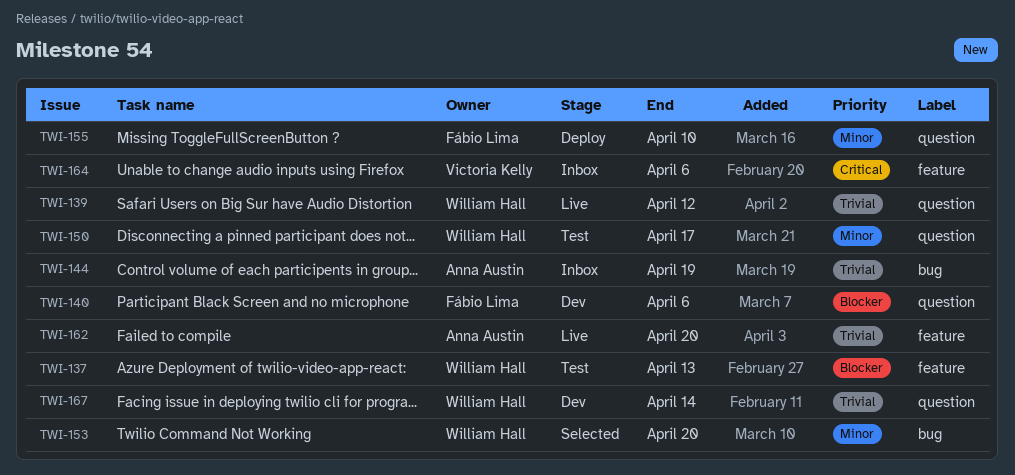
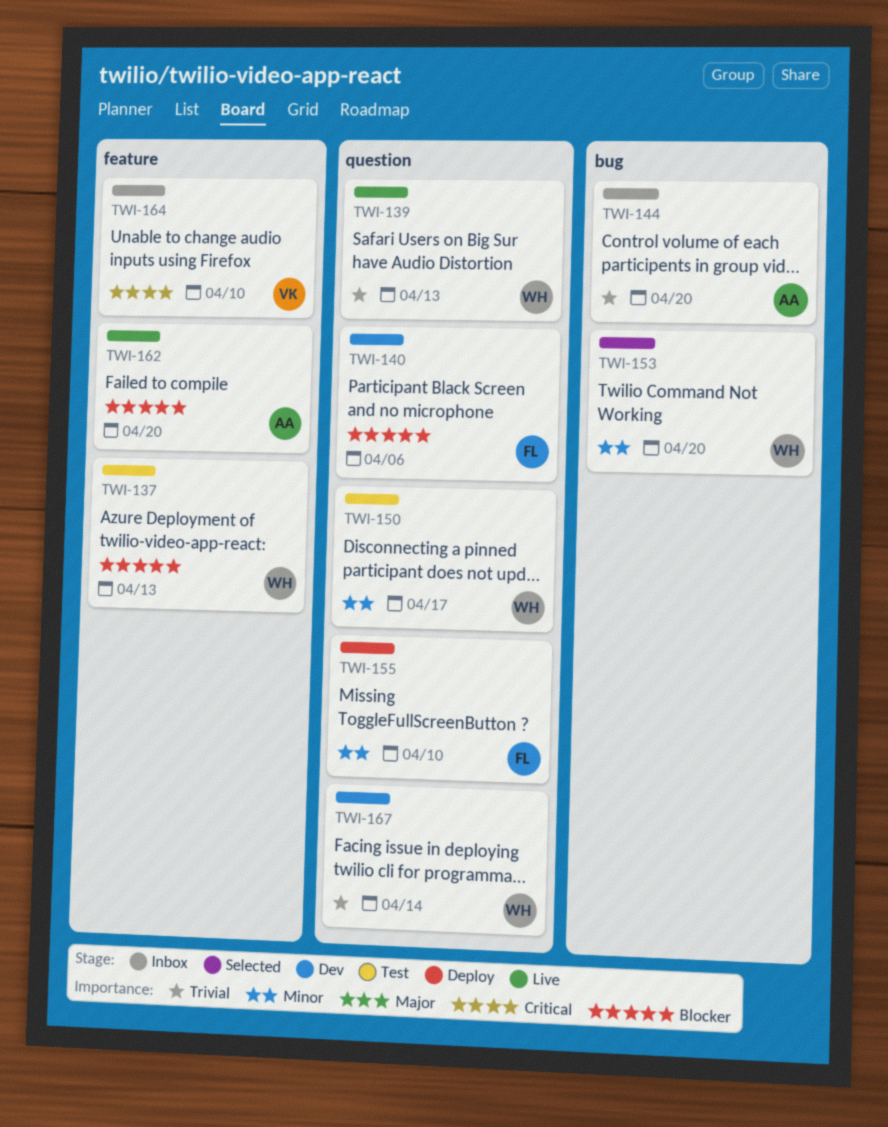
TWI-139, due: Apr 12 -> Apr 13
TWI-144, due: Apr 19 -> Apr 20
TWI-162, priority: Trivial -> Blocker
TWI-164, due: Apr 6 -> Apr 10

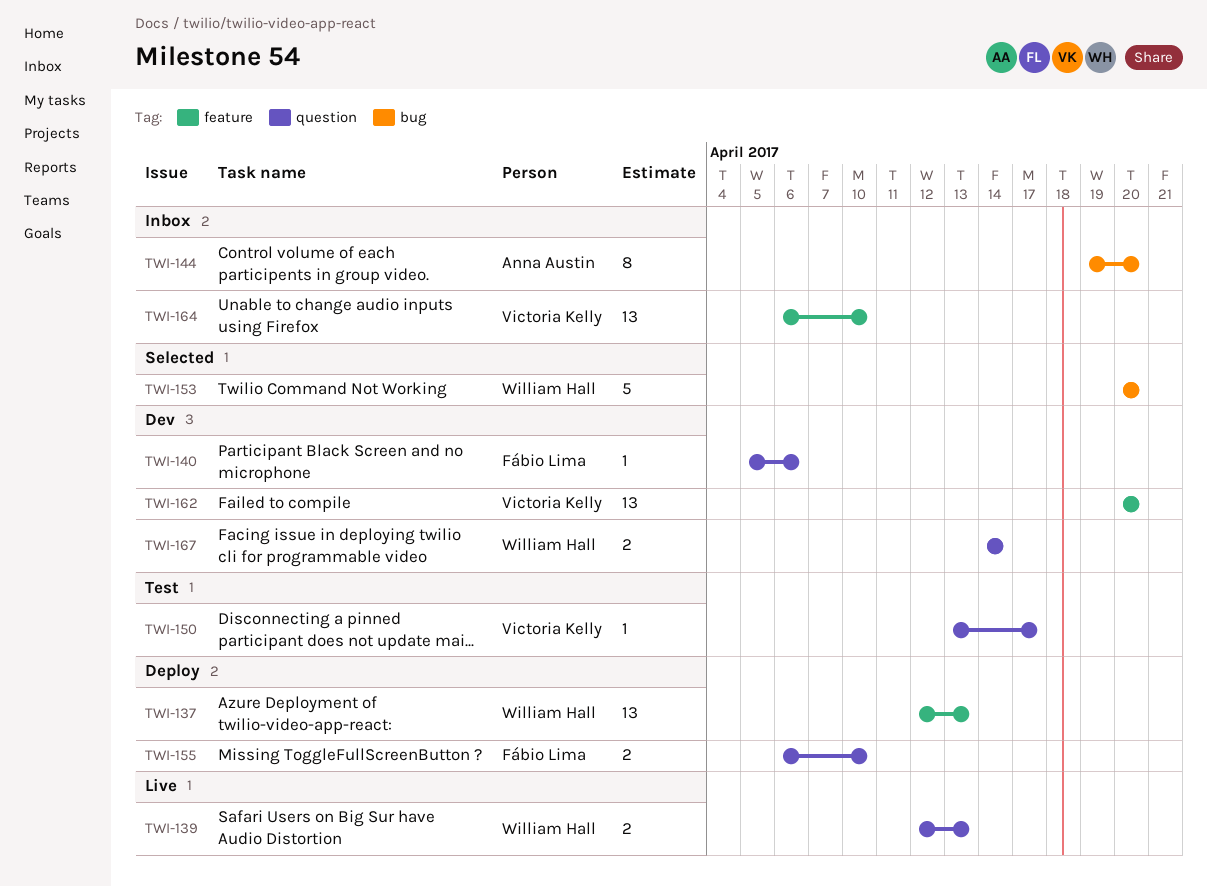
TWI-137, status: Test -> Deploy
TWI-150, owner: William Hall -> Victoria Kelly
TWI-162, status: Live -> Dev
TWI-162, owner: Anna Austin -> Victoria Kelly

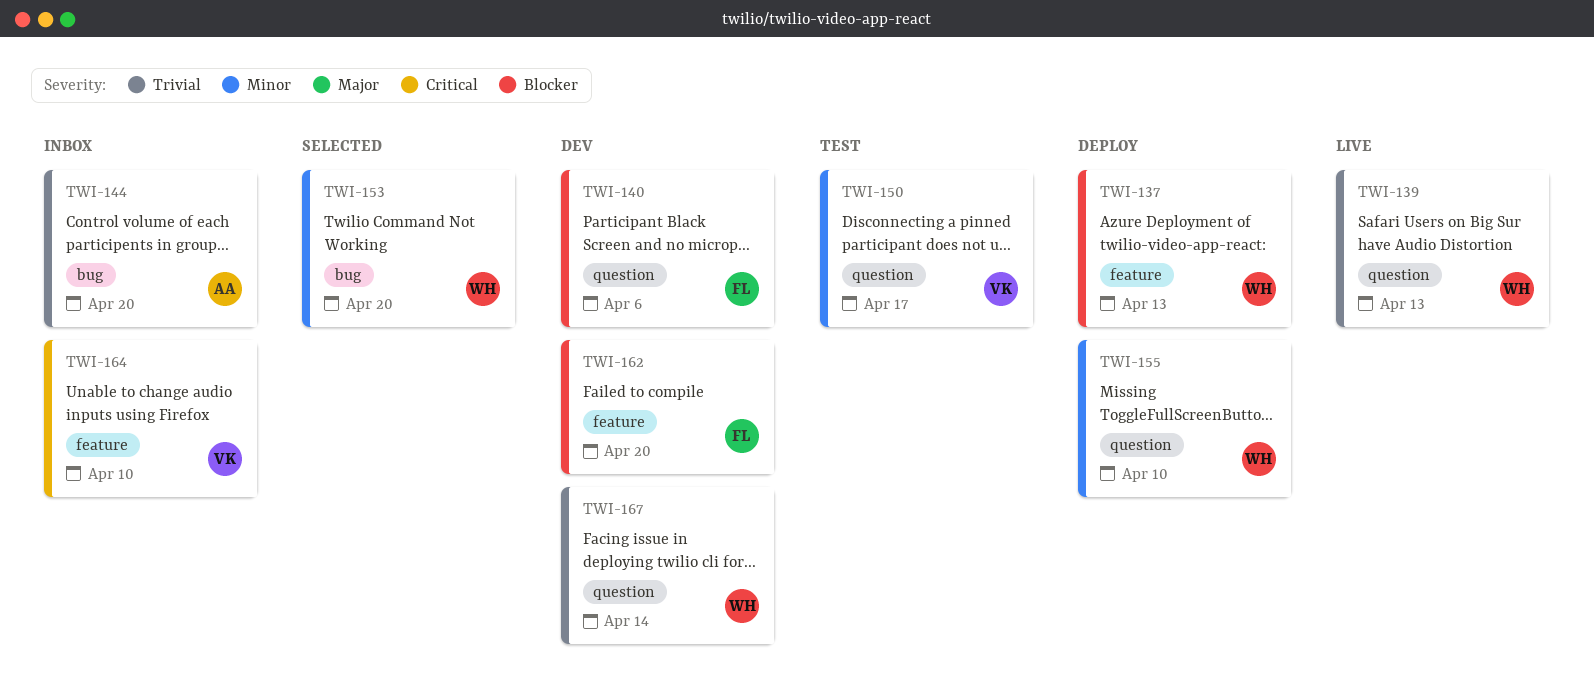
TWI-155, owner: Fábio Lima -> William Hall
TWI-162, owner: Victoria Kelly -> Fábio Lima

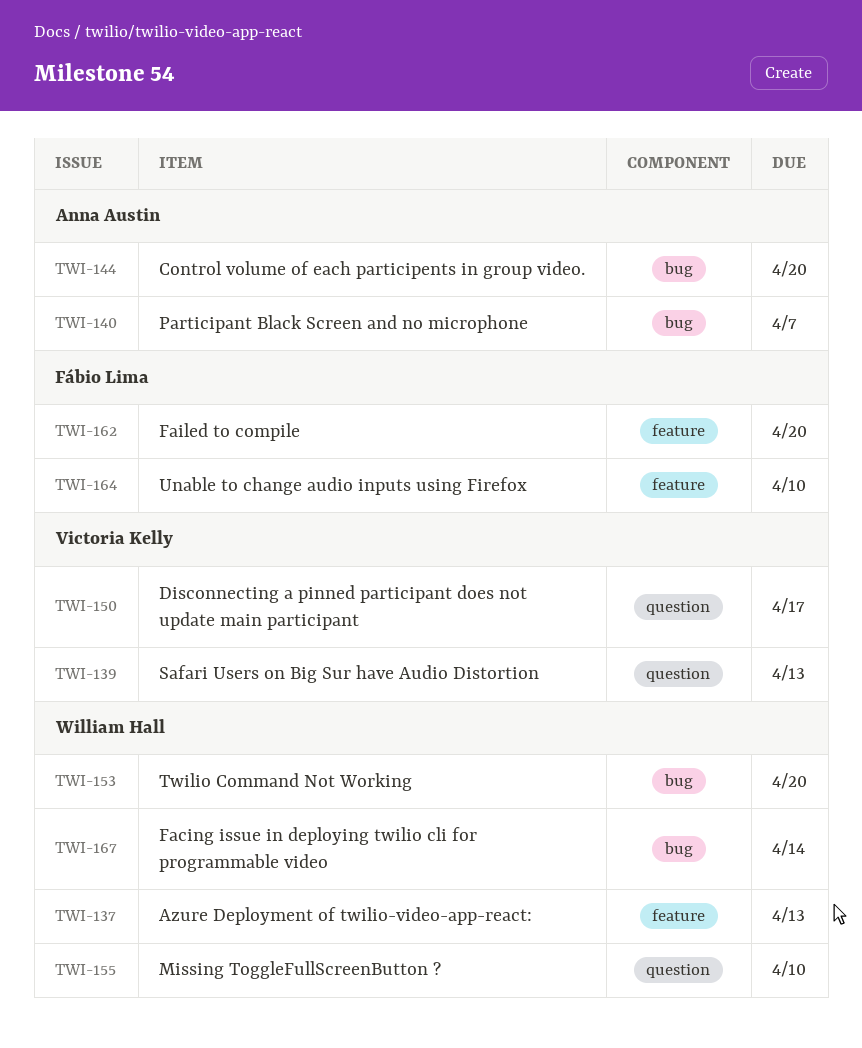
TWI-139, owner: William Hall -> Victoria Kelly
TWI-140, owner: Fábio Lima -> Anna Austin
TWI-140, label: question -> bug
TWI-140, due: Apr 6 -> Apr 7
TWI-164, owner: Victoria Kelly -> Fábio Lima
TWI-167, label: question -> bug

